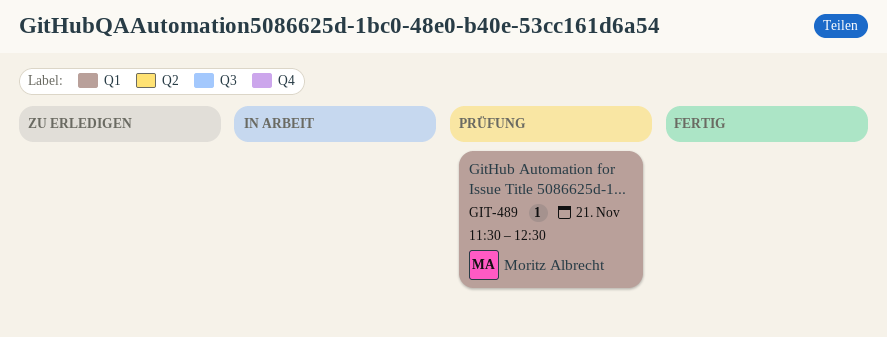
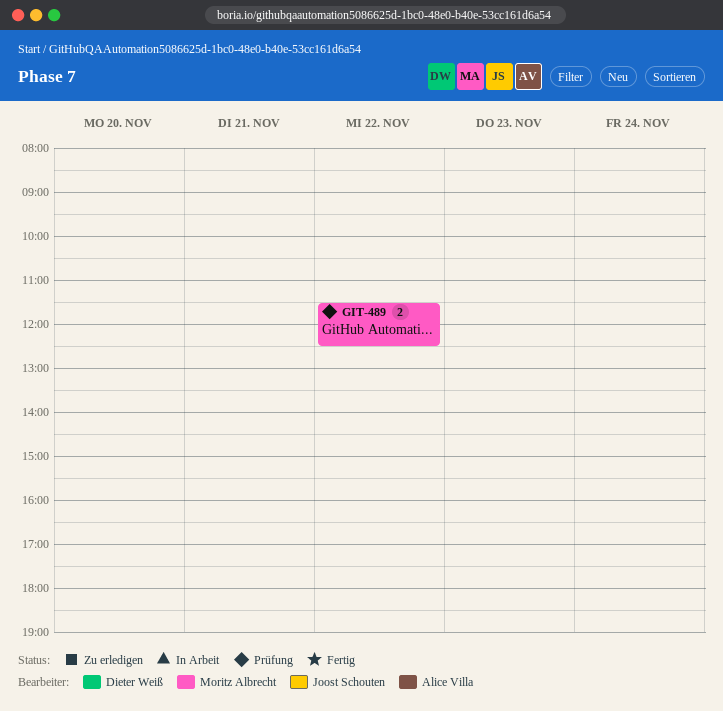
GIT-489, estimate: 1 -> 2
GIT-489, day: Nov 21 -> Nov 22

